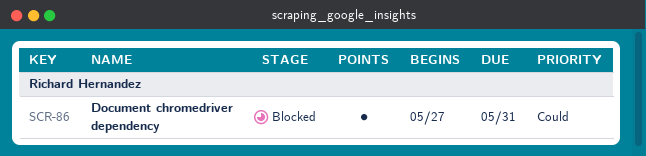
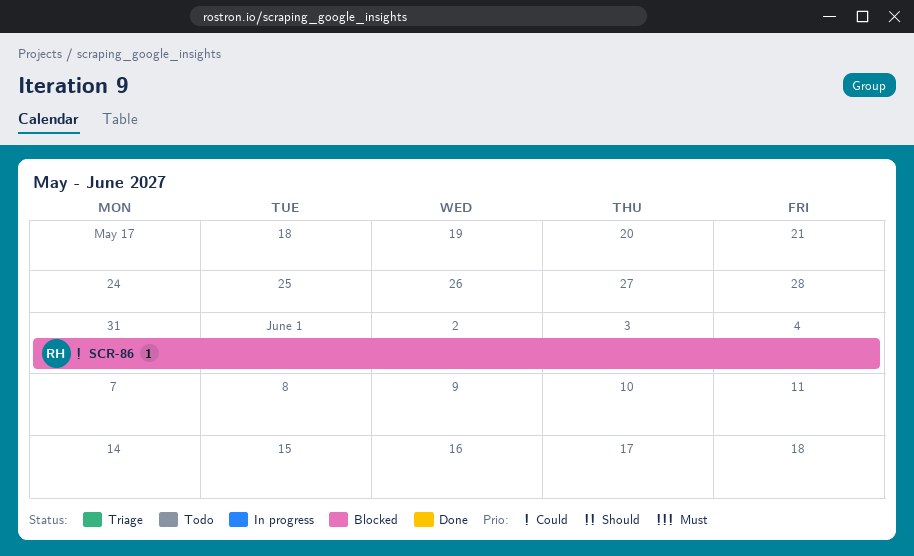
SCR-86, start: May 27 -> May 31
SCR-86, due: May 31 -> Jun 4

